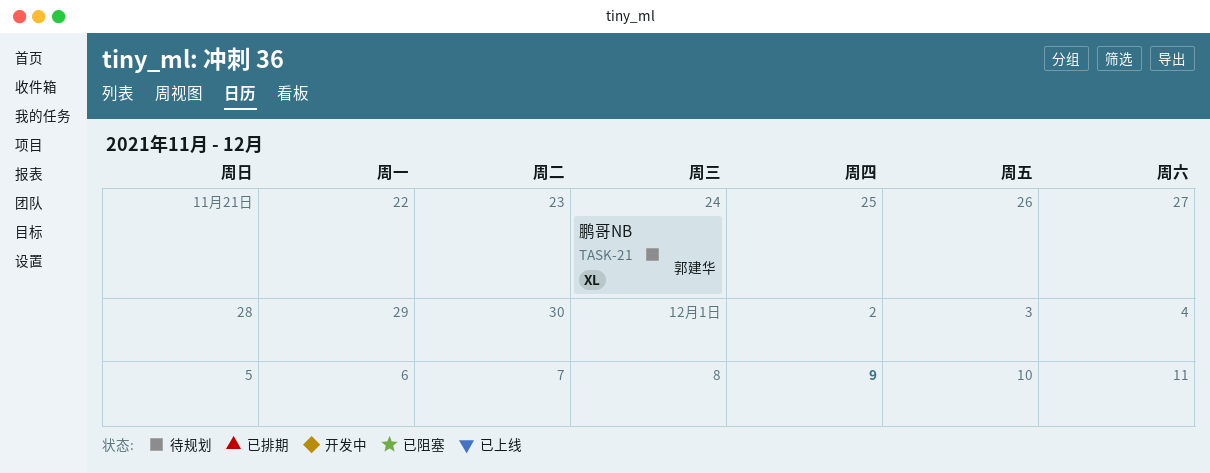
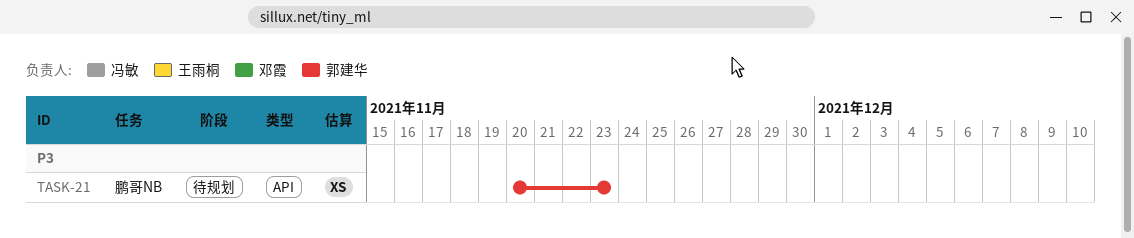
TASK-21, estimate: XL -> XS
TASK-21, due: Nov 24 -> Nov 23

